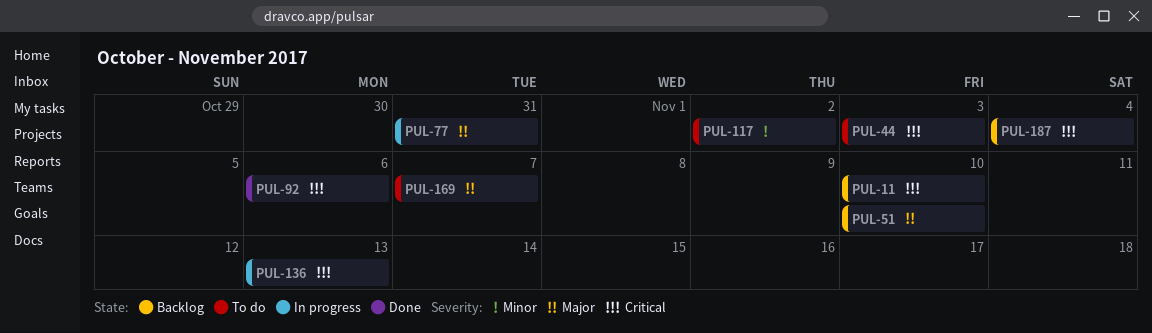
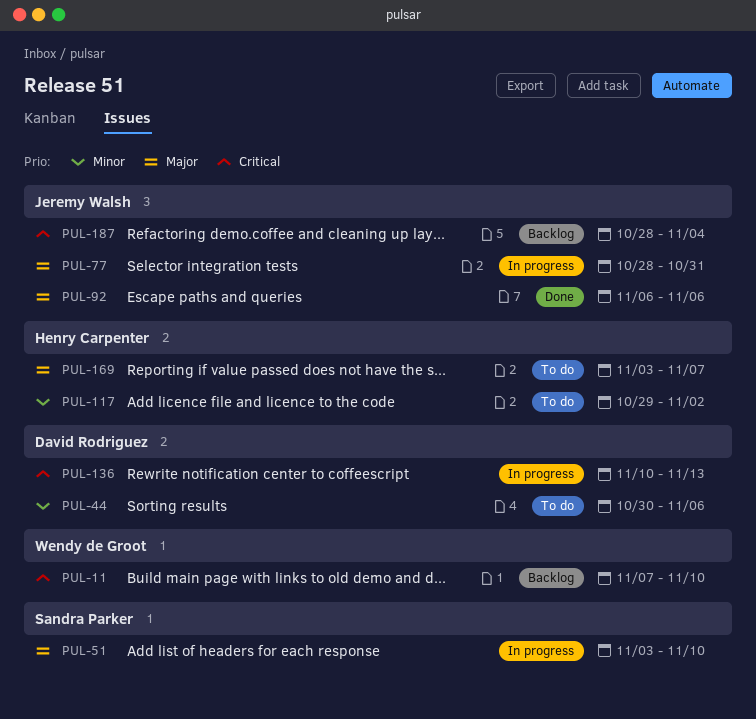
PUL-44, priority: Critical -> Minor
PUL-44, due: Nov 3 -> Nov 6
PUL-51, status: Backlog -> In progress
PUL-92, priority: Critical -> Major

